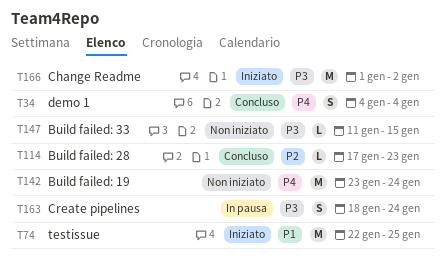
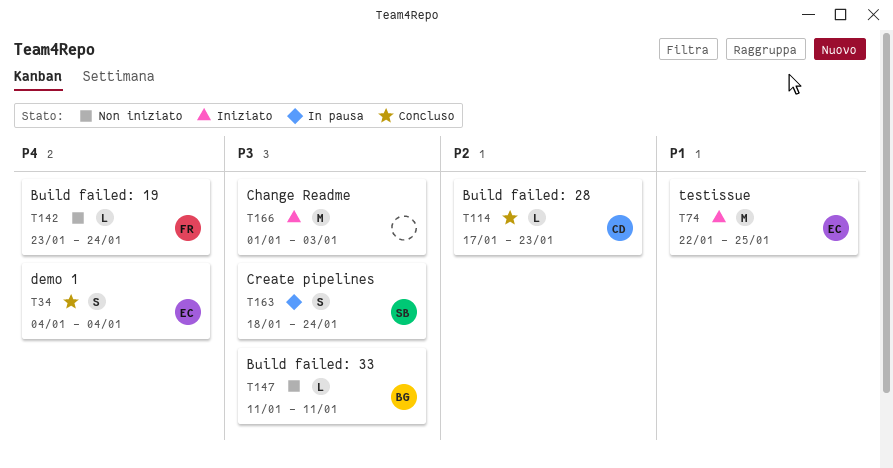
T142, estimate: M -> L
T147, due: Jan 15 -> Jan 11
T166, due: Jan 2 -> Jan 3

